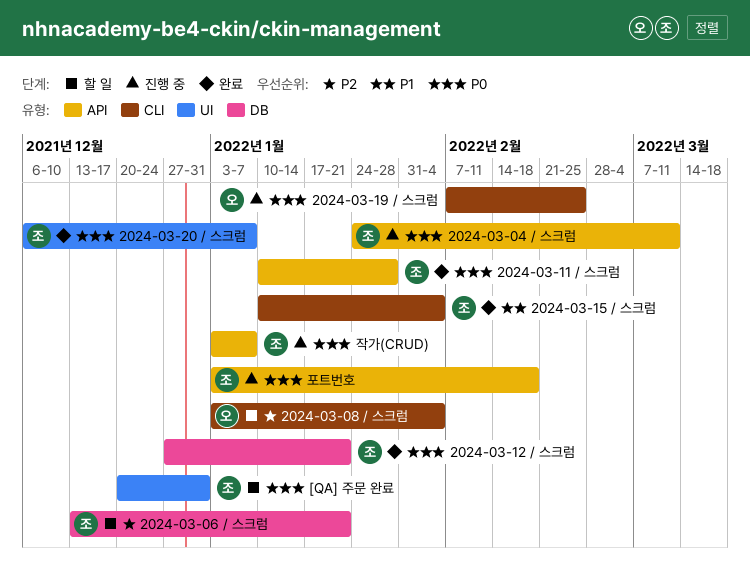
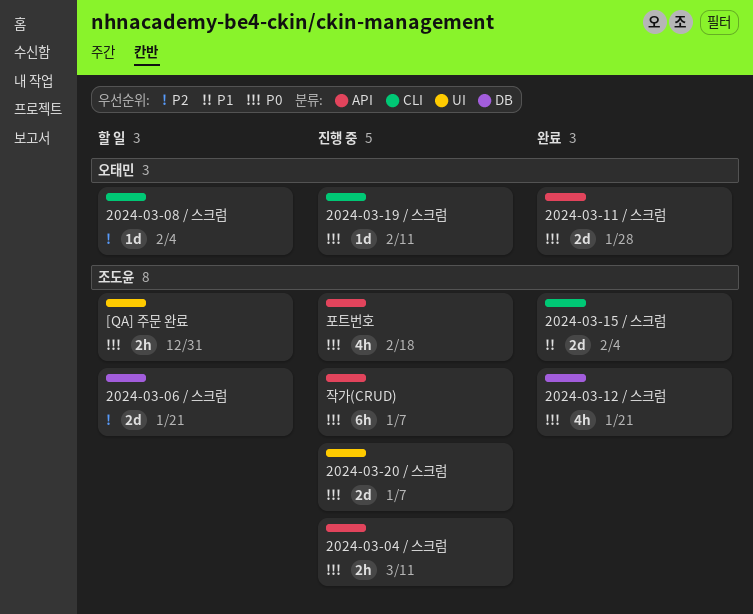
2024-03-11 / 스크럼, owner: 조도윤 -> 오태민
2024-03-19 / 스크럼, due: Feb 25 -> Feb 11
2024-03-20 / 스크럼, status: 완료 -> 진행 중

